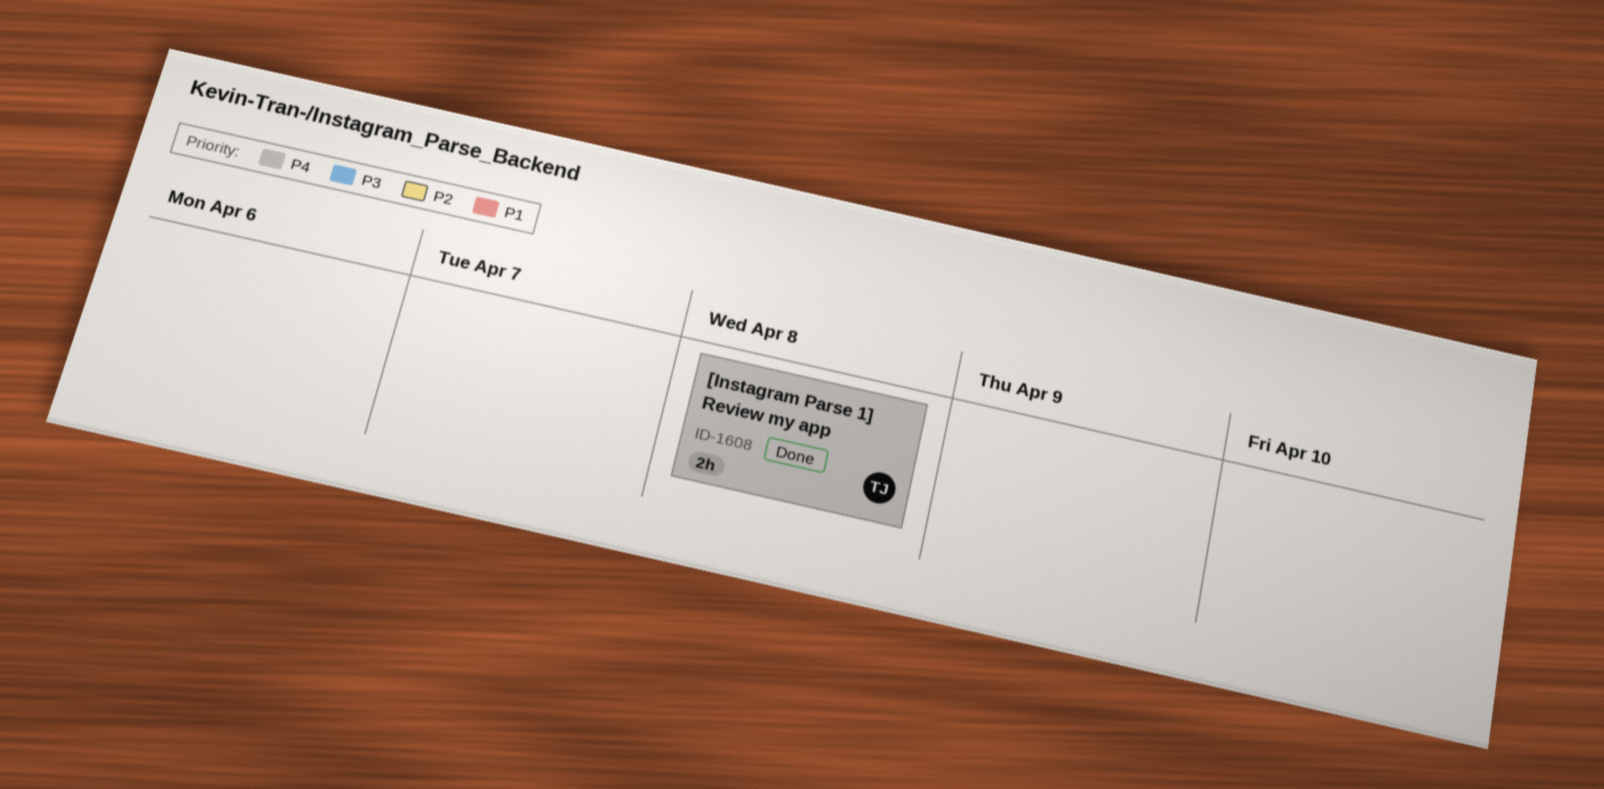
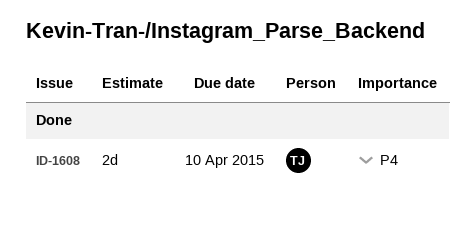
ID-1608, estimate: 2h -> 2d
ID-1608, due: Apr 8 -> Apr 10

